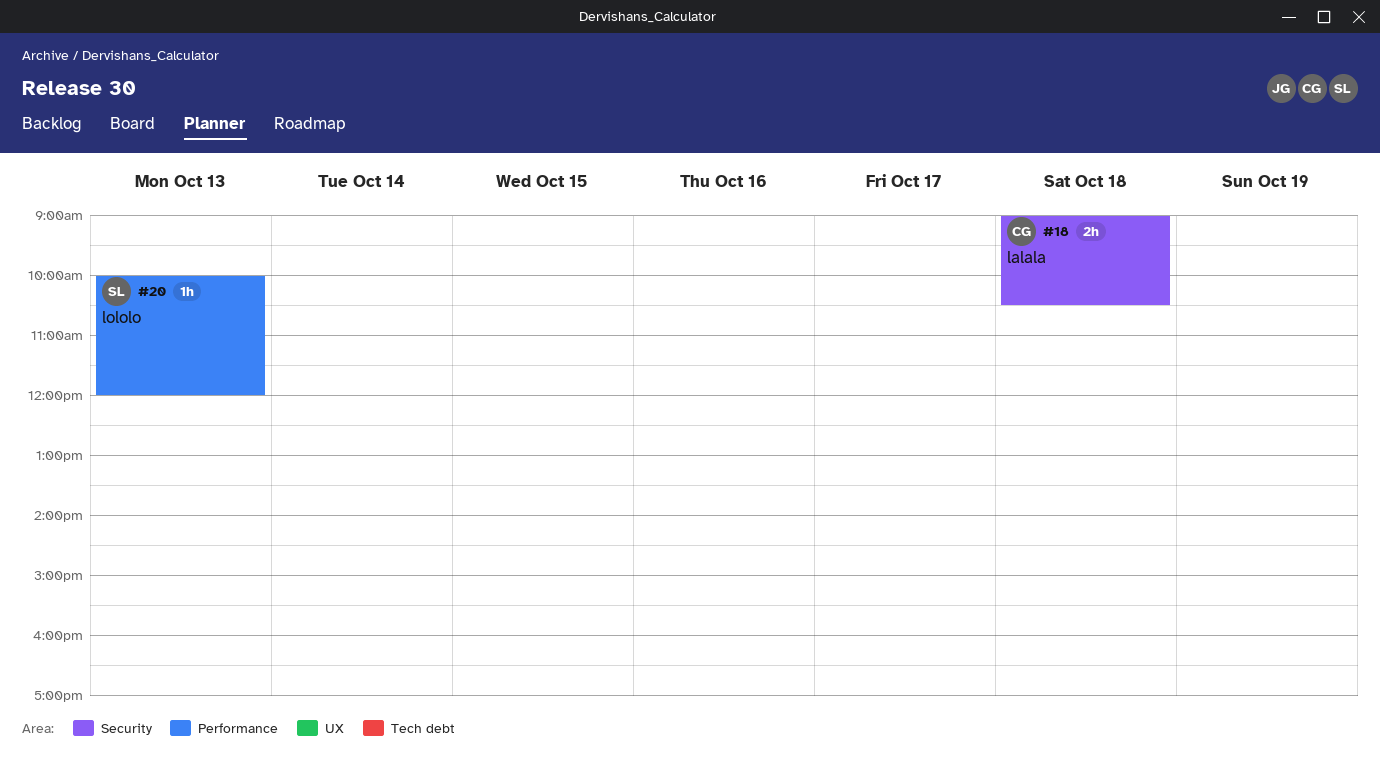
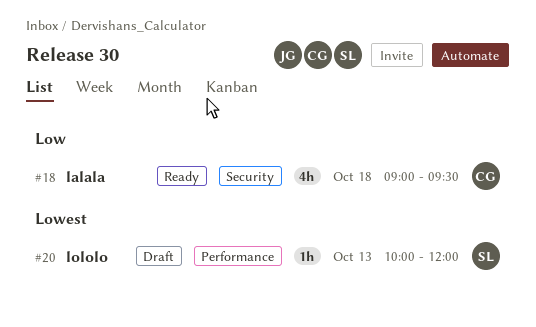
#18, estimate: 2h -> 4h
#18, ends: 10:30 -> 09:30

